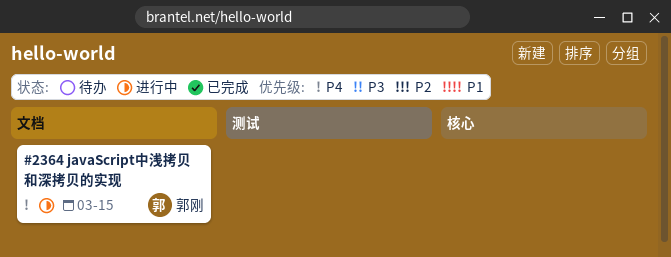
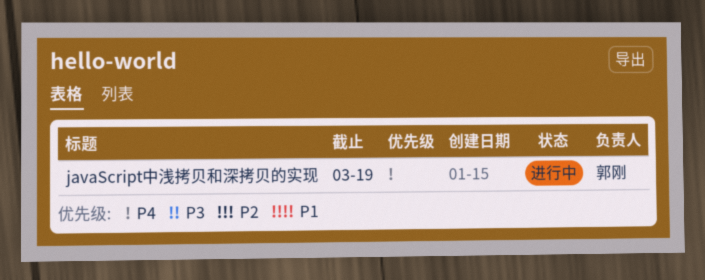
javaScript中浅拷贝和深拷贝的实现, due: Mar 15 -> Mar 19

